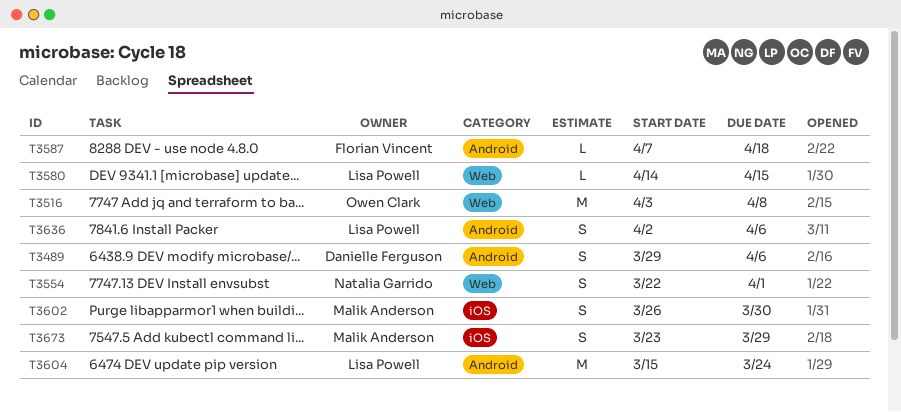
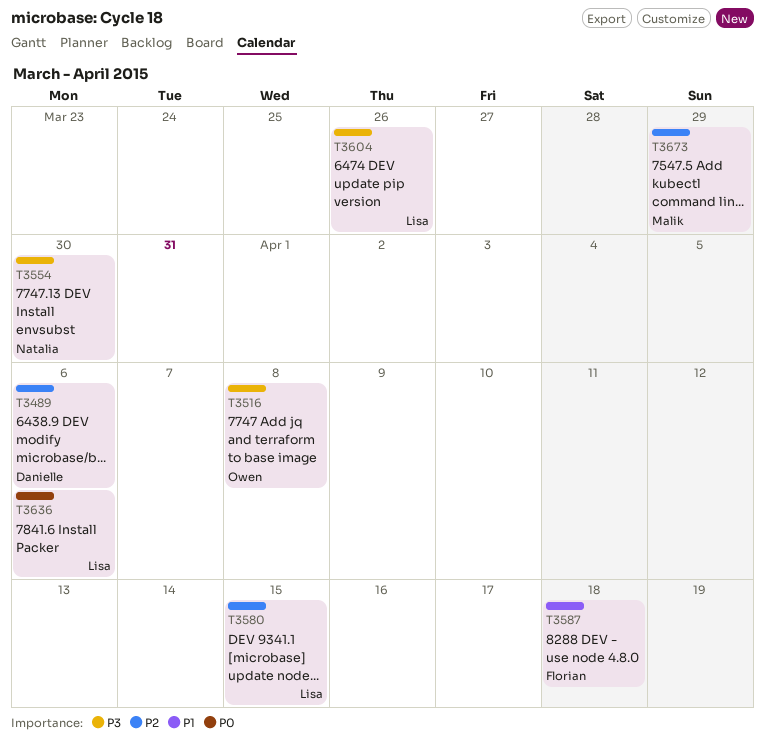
T3554, due: Apr 1 -> Mar 30
T3602: present -> none
T3604, due: Mar 24 -> Mar 26

